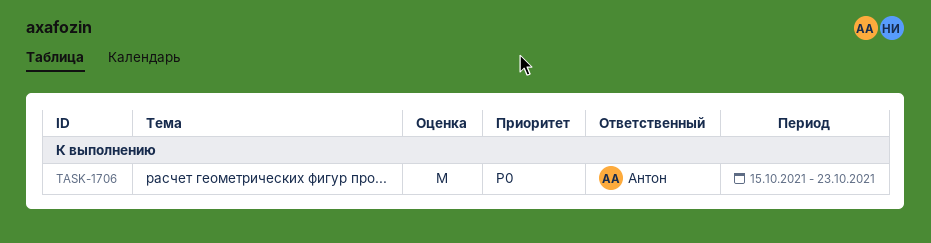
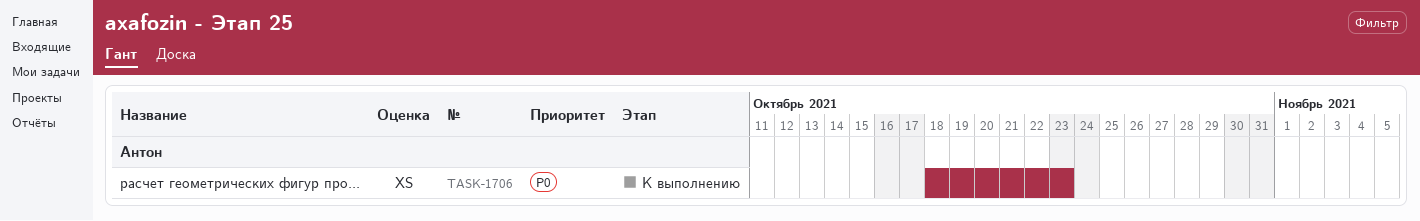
TASK-1706, estimate: M -> XS
TASK-1706, start: Oct 15 -> Oct 18

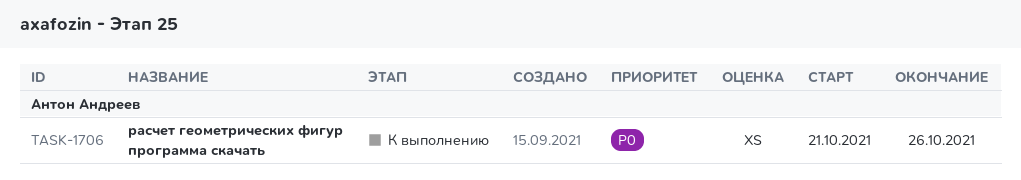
TASK-1706, start: Oct 18 -> Oct 21
TASK-1706, due: Oct 23 -> Oct 26

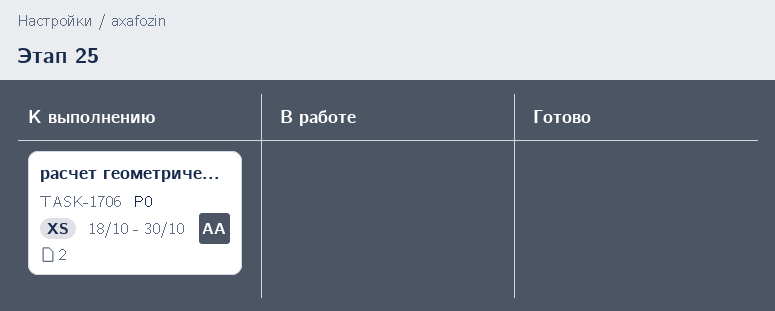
TASK-1706, start: Oct 21 -> Oct 18
TASK-1706, due: Oct 26 -> Oct 30

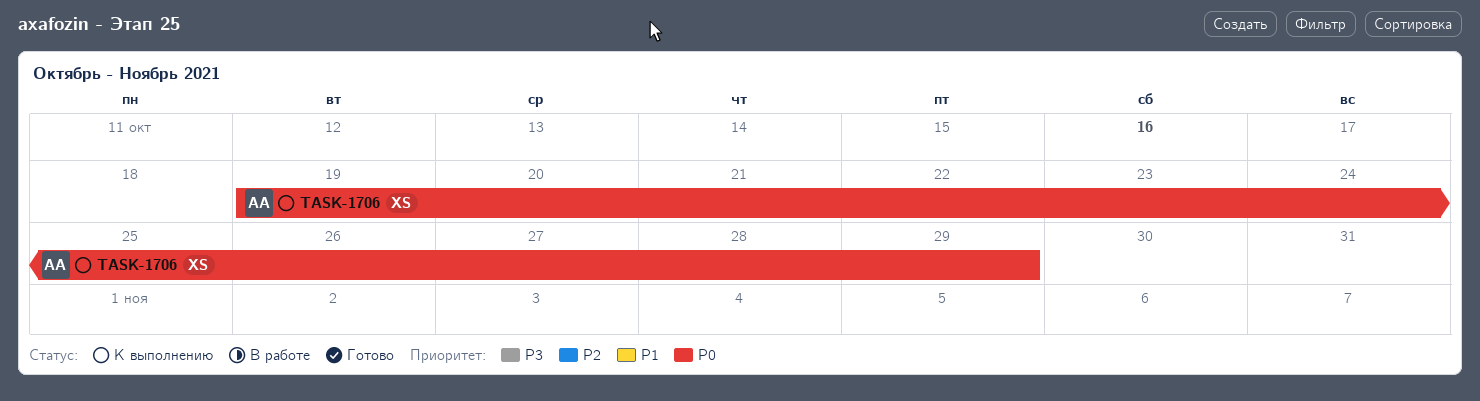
TASK-1706, start: Oct 18 -> Oct 19
TASK-1706, due: Oct 30 -> Oct 29

